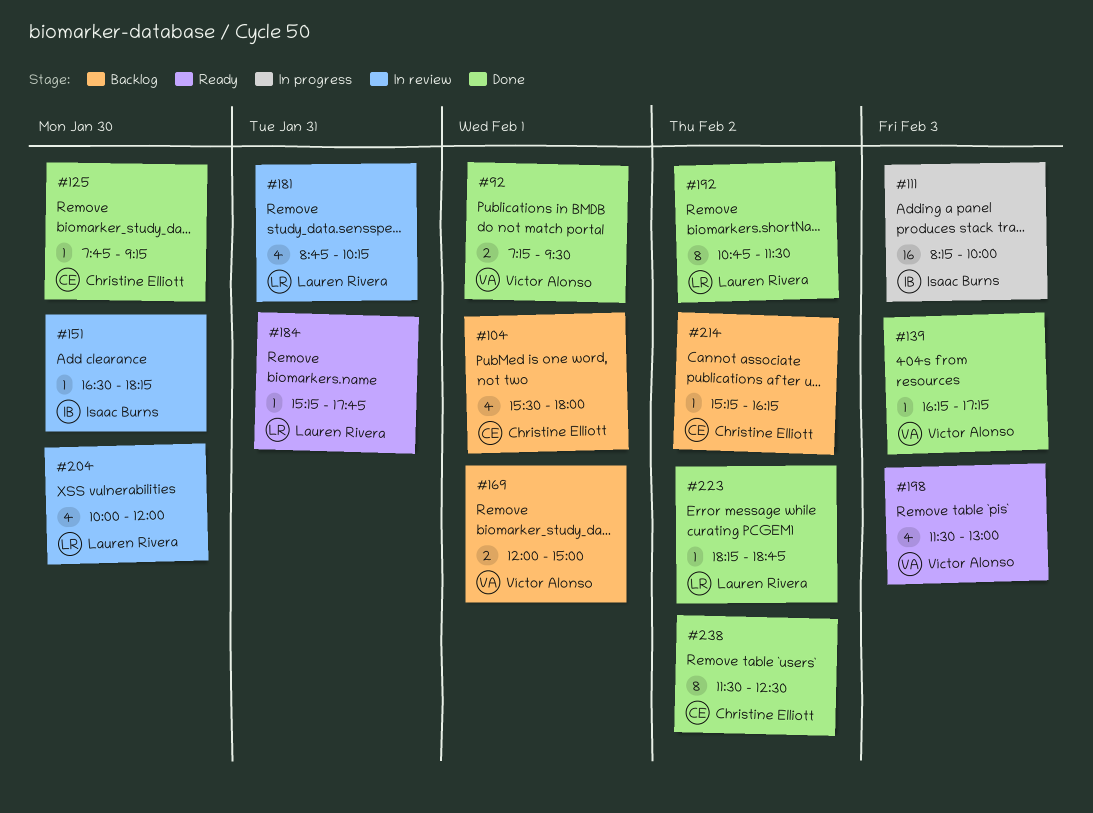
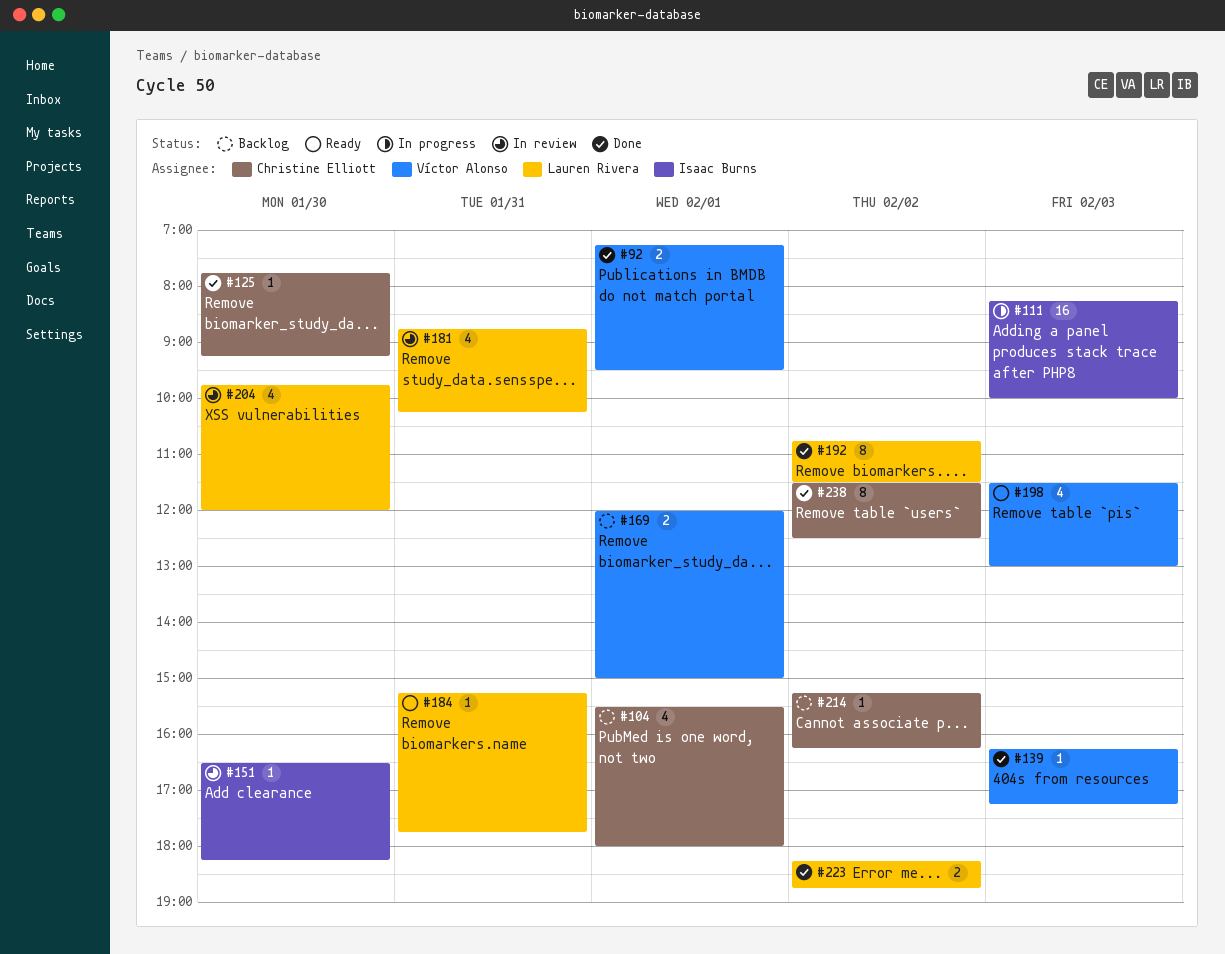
#204, begins: 10:00 -> 09:45
#223, estimate: 1 -> 2

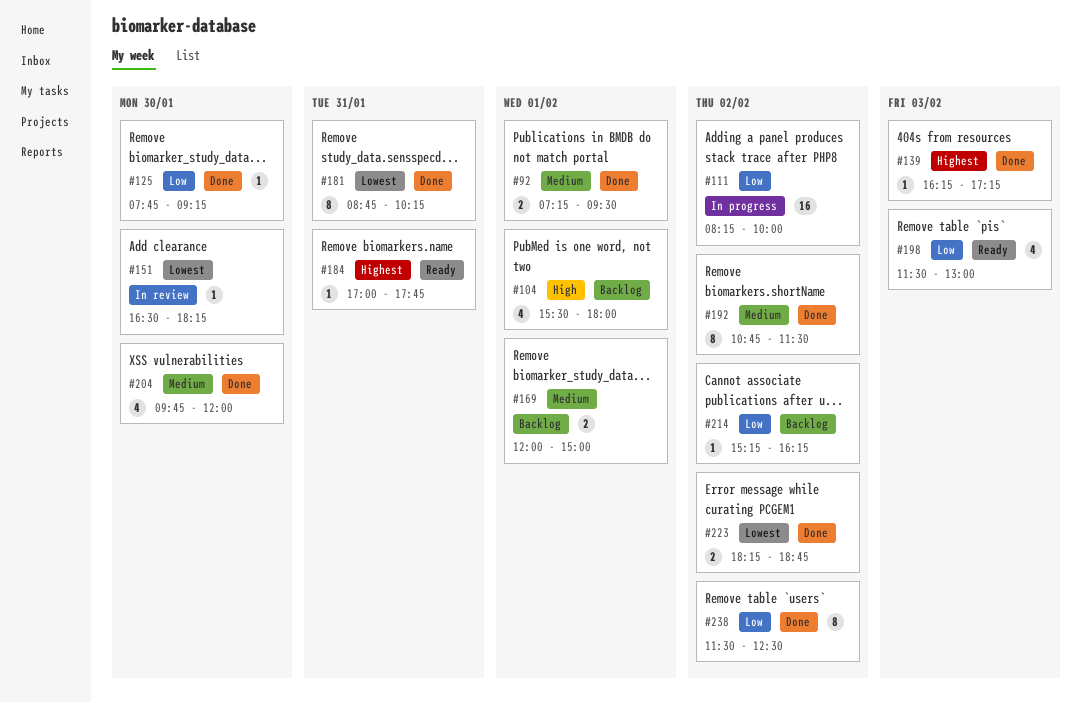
#111, day: Feb 3 -> Feb 2
#181, status: In review -> Done
#181, estimate: 4 -> 8
#184, begins: 15:15 -> 17:00
#204, status: In review -> Done

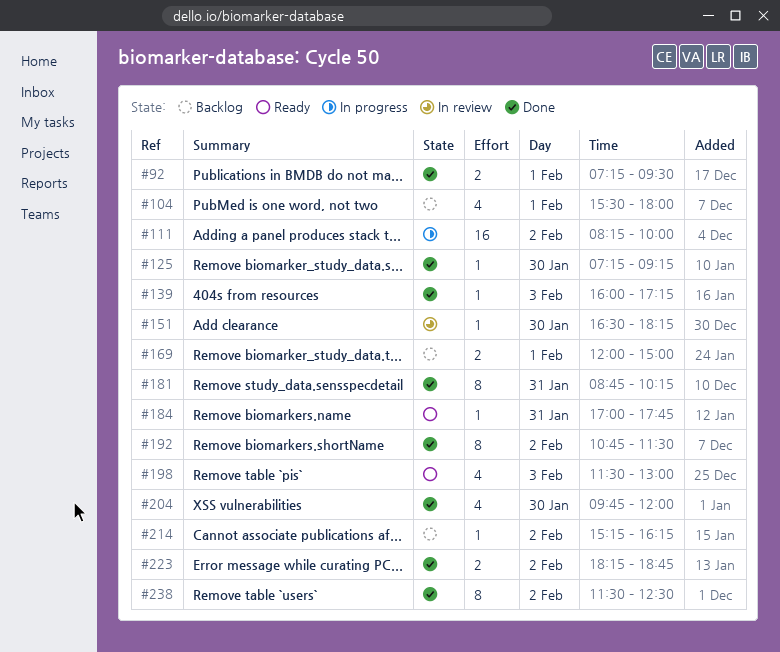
#125, begins: 07:45 -> 07:15
#139, begins: 16:15 -> 16:00

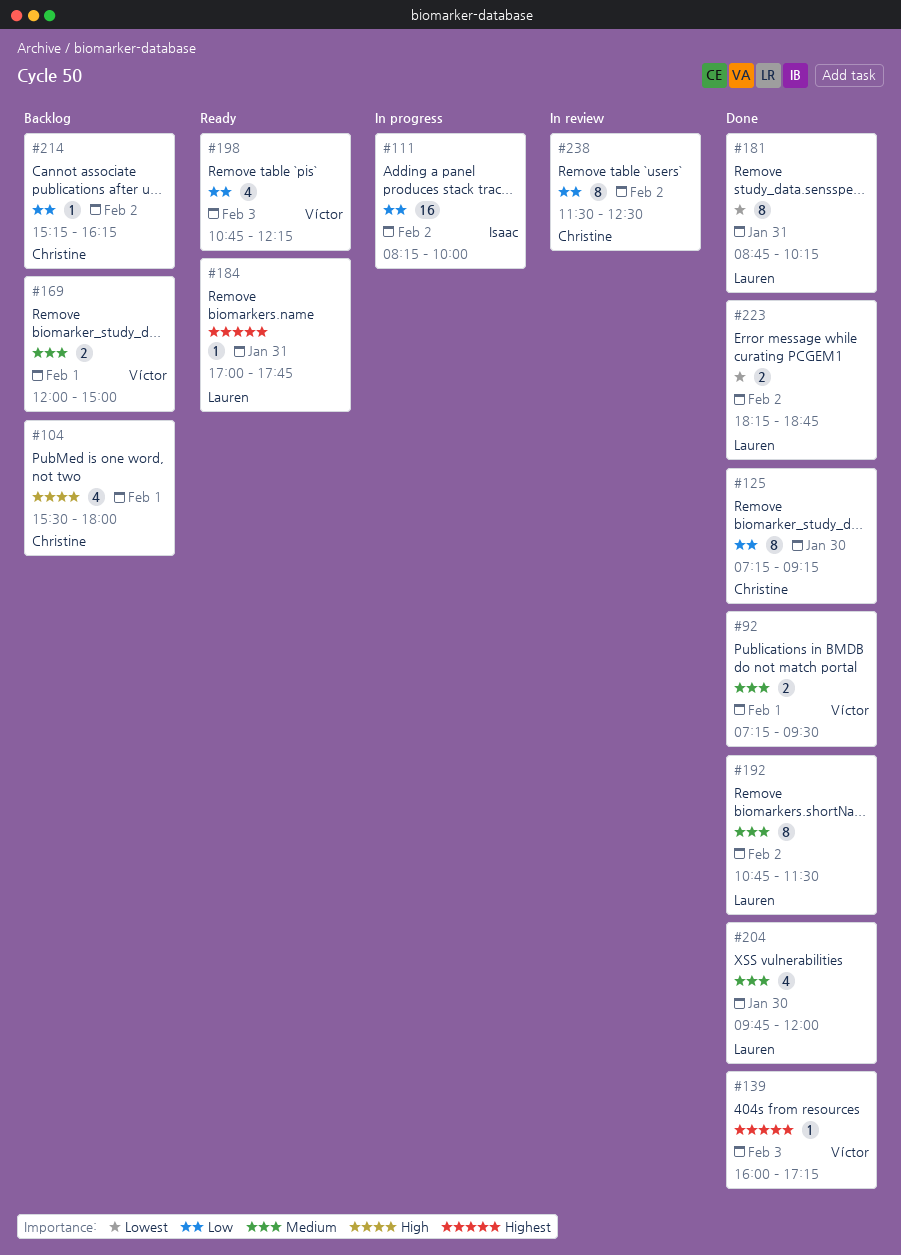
#125, estimate: 1 -> 8
#151: present -> none
#198, begins: 11:30 -> 10:45
#198, ends: 13:00 -> 12:15
#238, status: Done -> In review

